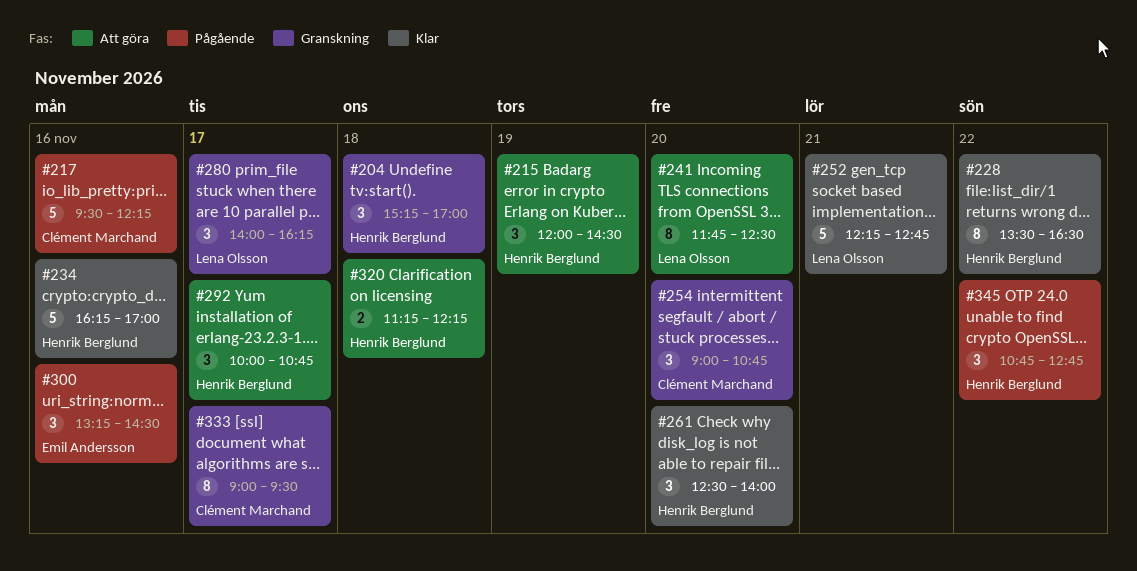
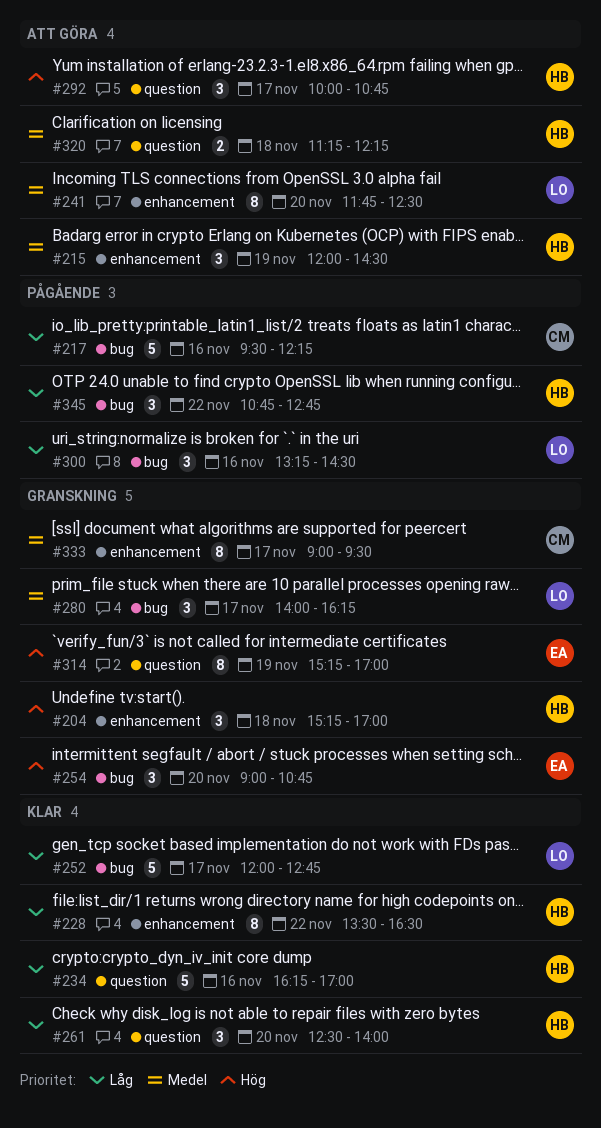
#252, day: Nov 21 -> Nov 17
#252, begins: 12:15 -> 12:00
#254, owner: Clément Marchand -> Emil Andersson
#300, owner: Emil Andersson -> Lena Olsson
#314: none -> present

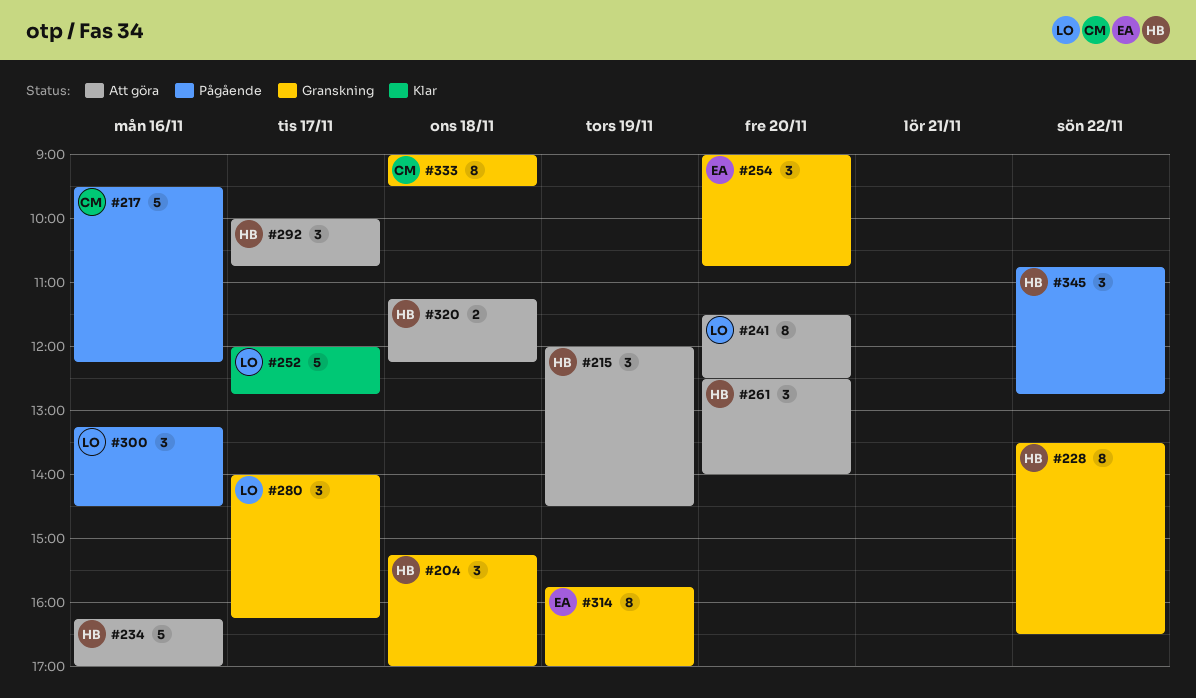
#228, status: Klar -> Granskning
#234, status: Klar -> Att göra
#241, begins: 11:45 -> 11:30
#261, status: Klar -> Att göra
#314, begins: 15:15 -> 15:45
#333, day: Nov 17 -> Nov 18

